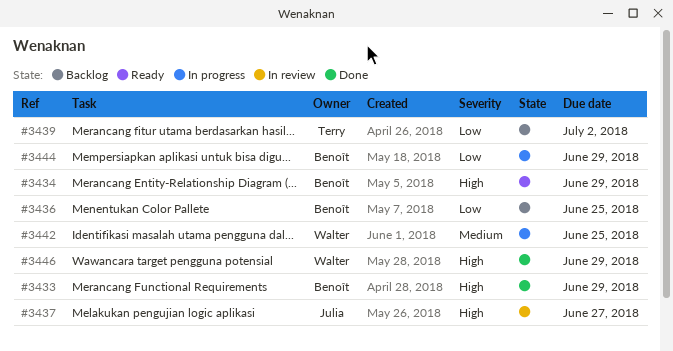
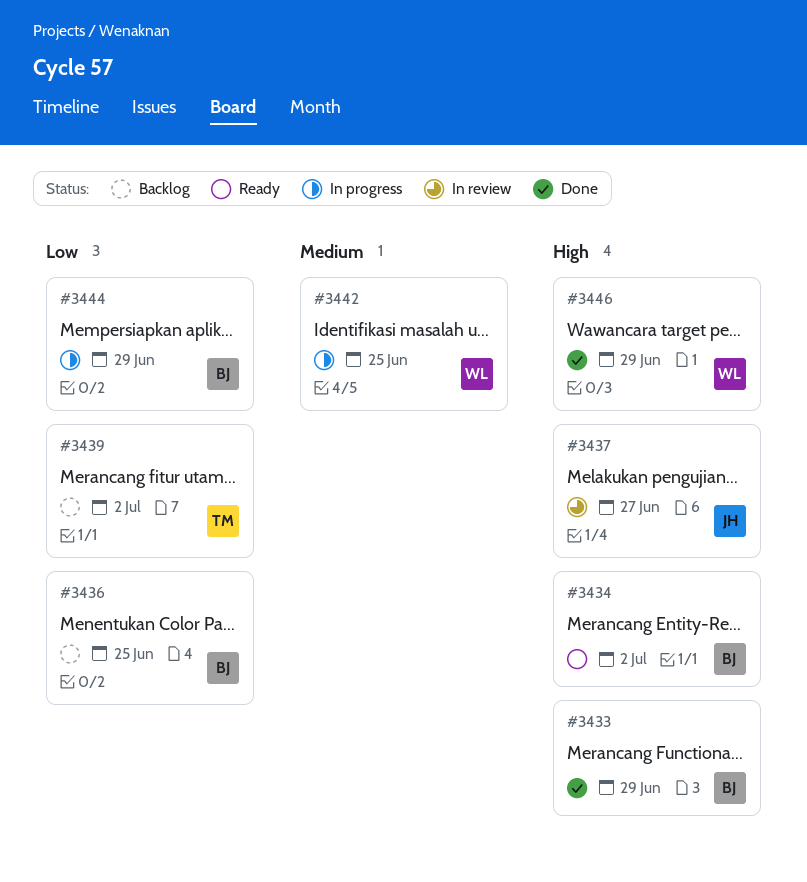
#3434, due: Jun 29 -> Jul 2

